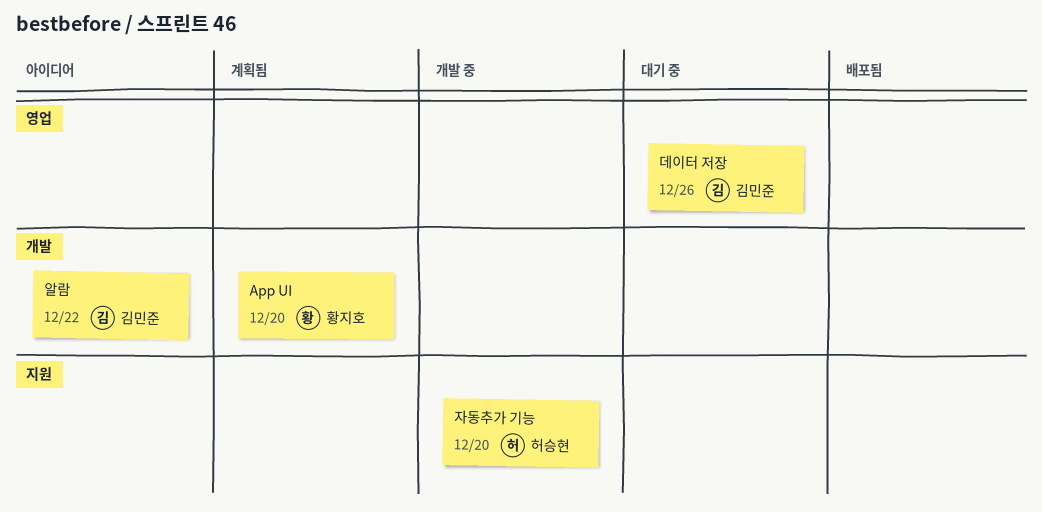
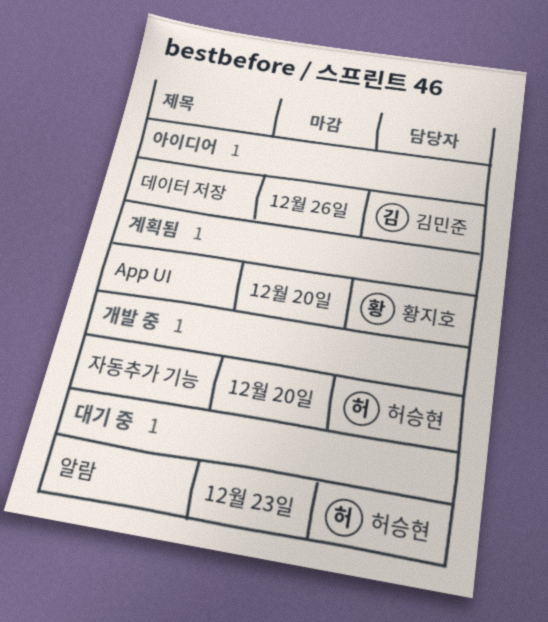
데이터 저장, status: 대기 중 -> 아이디어
알람, status: 아이디어 -> 대기 중
알람, owner: 김민준 -> 허승현
알람, due: Dec 22 -> Dec 23

